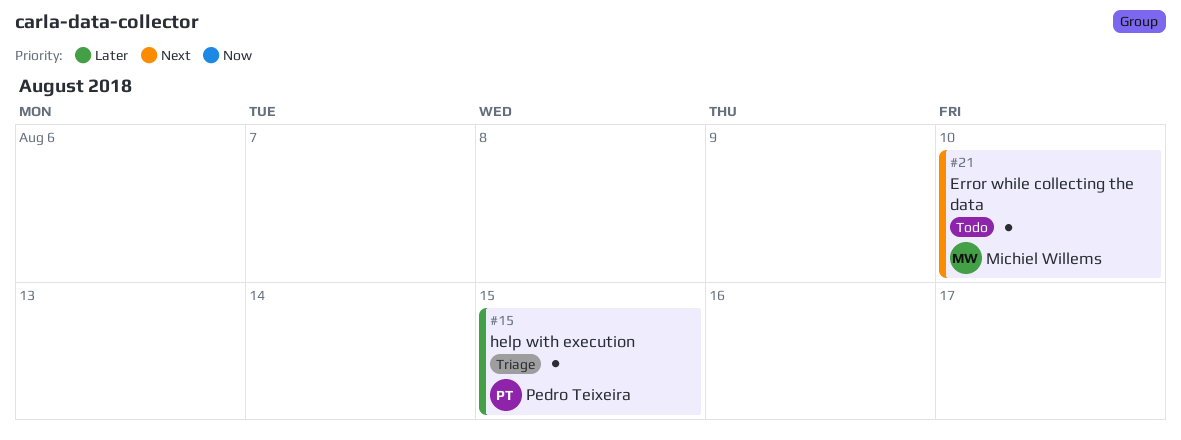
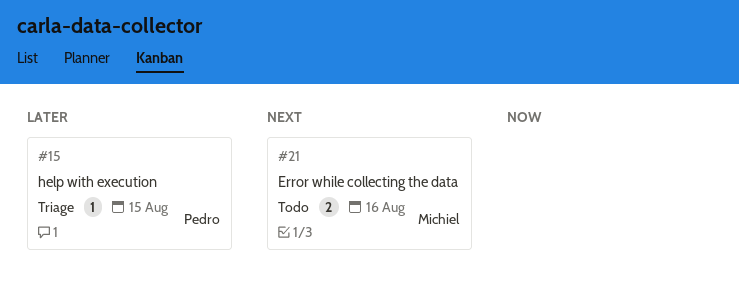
#21, estimate: 1 -> 2
#21, due: Aug 10 -> Aug 16

